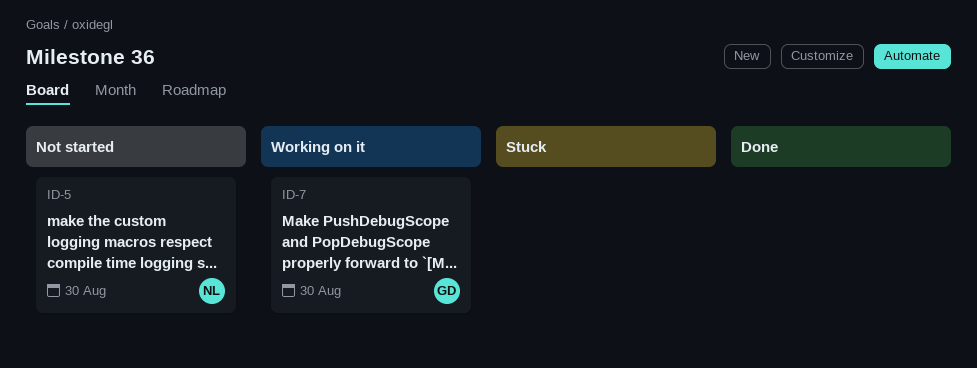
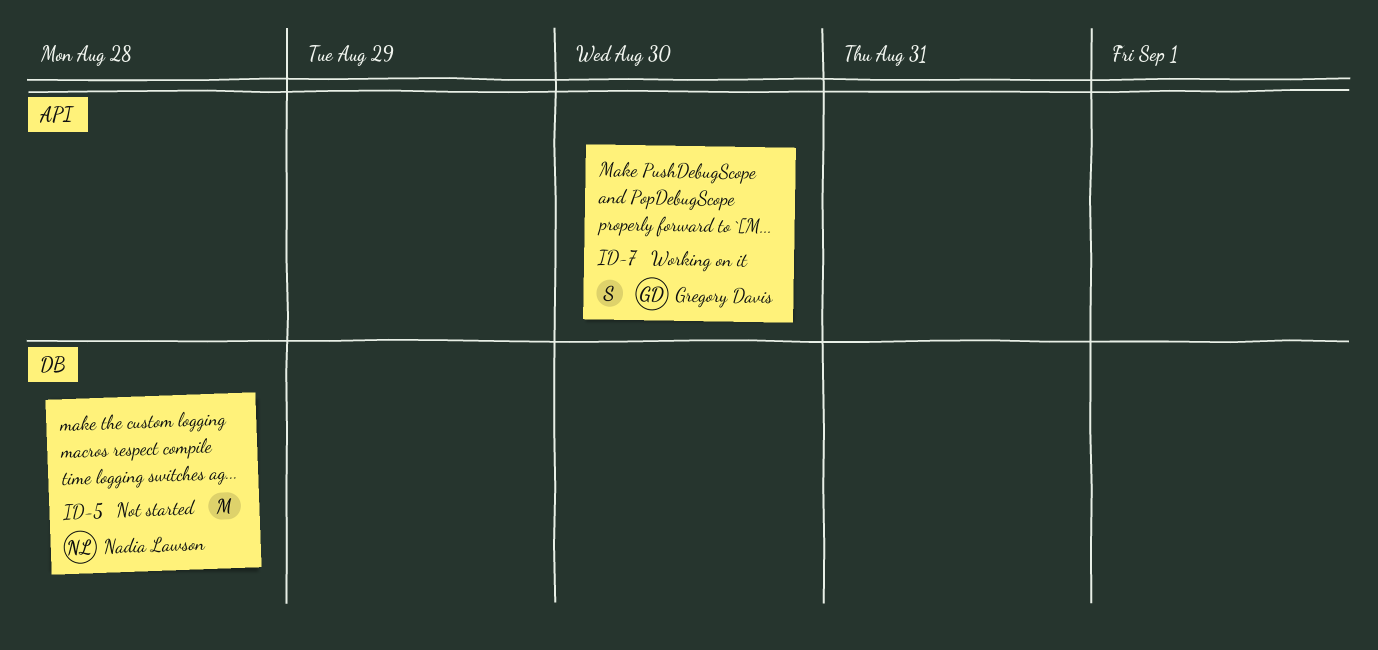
ID-5, due: Aug 30 -> Aug 28

